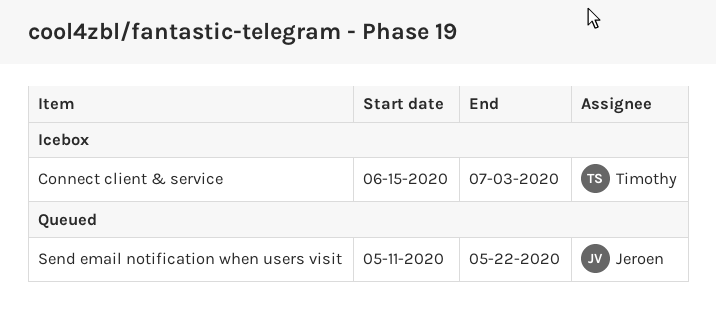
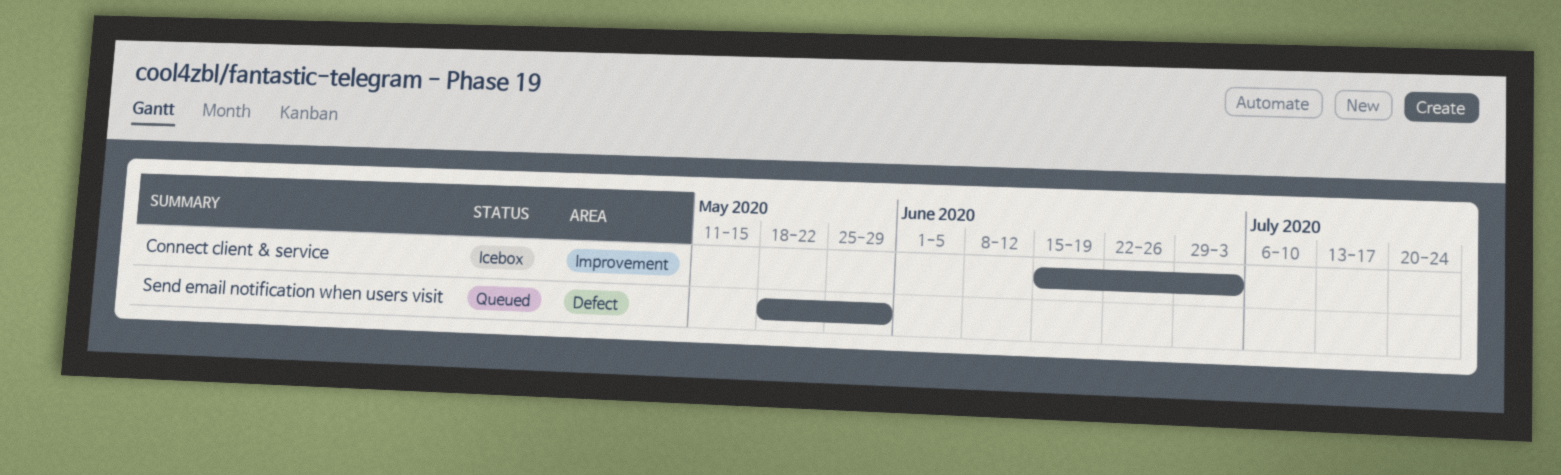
Send email notification when users visit, start: May 11 -> May 18
Send email notification when users visit, due: May 22 -> May 29

